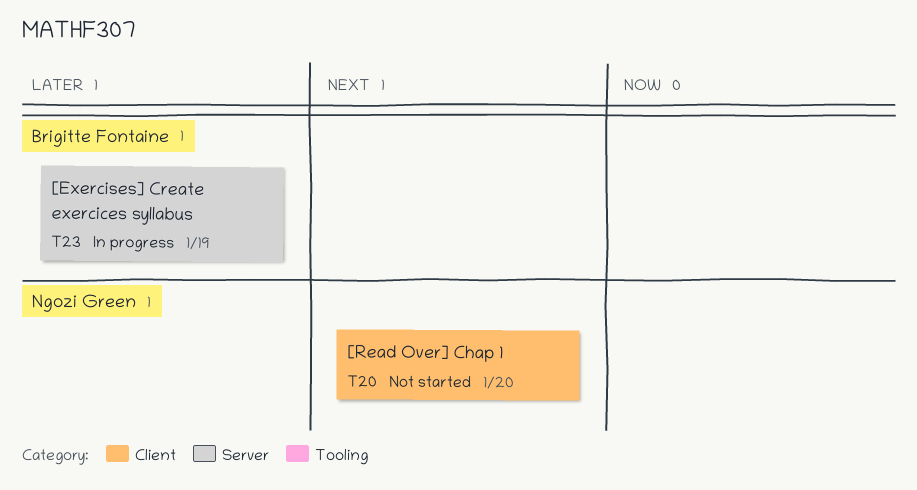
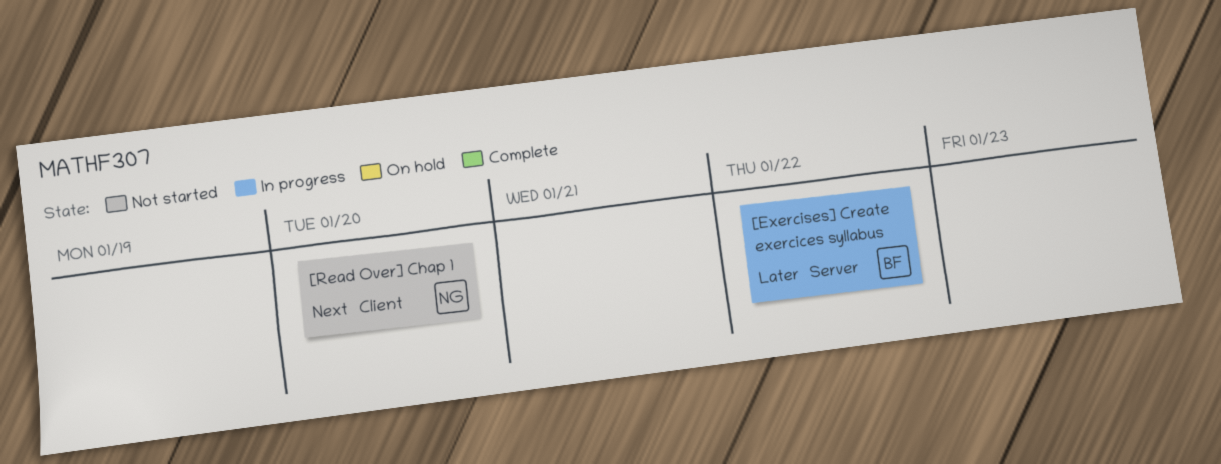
[Exercises] Create exercices syllabus, due: Jan 19 -> Jan 22

